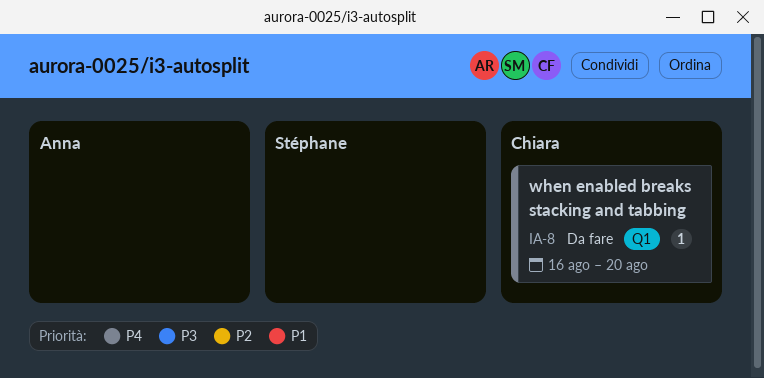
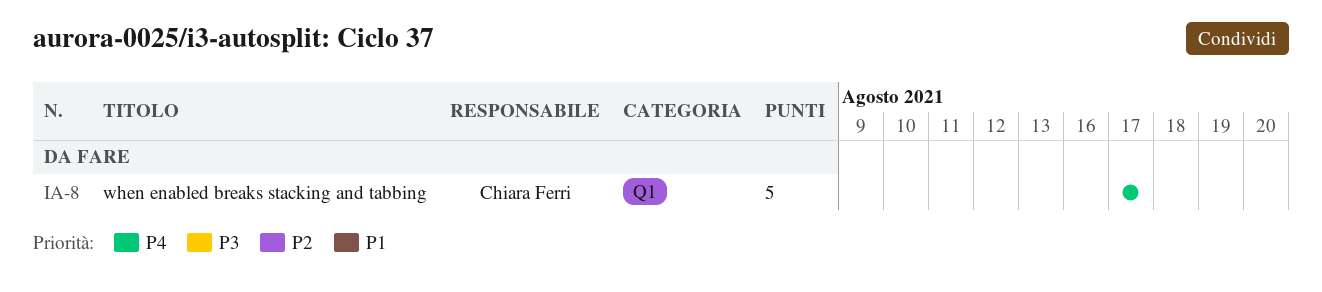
IA-8, estimate: 1 -> 5
IA-8, start: Aug 16 -> Aug 17
IA-8, due: Aug 20 -> Aug 17

